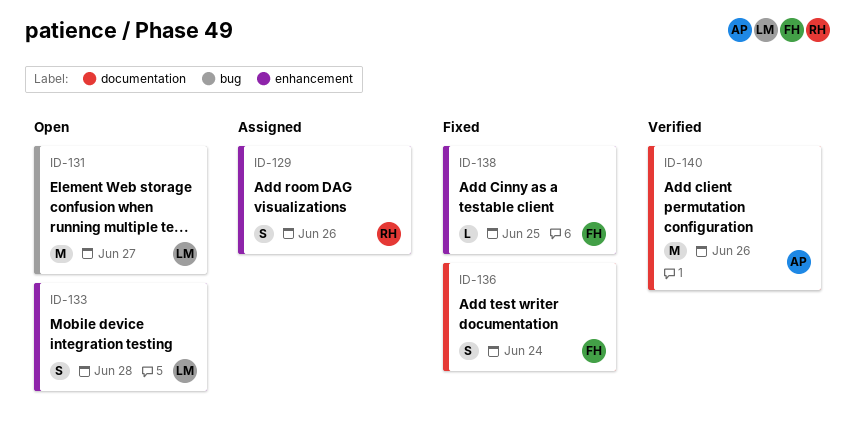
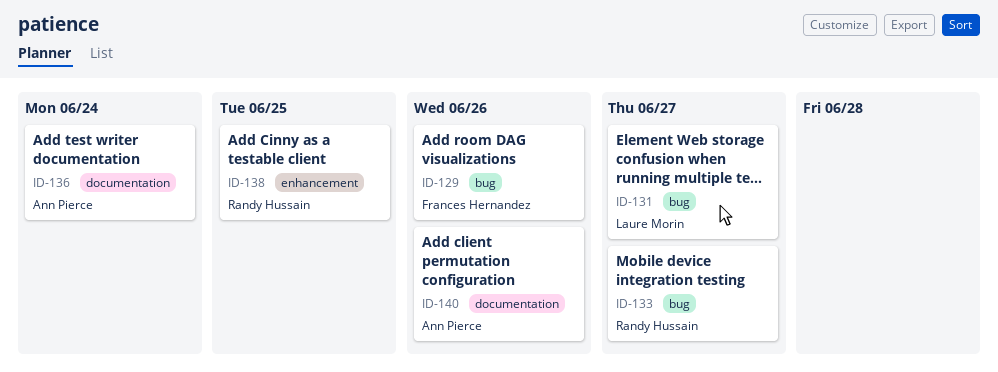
ID-129, owner: Randy Hussain -> Frances Hernandez
ID-129, label: enhancement -> bug
ID-133, owner: Laure Morin -> Randy Hussain
ID-133, label: enhancement -> bug
ID-133, due: Jun 28 -> Jun 27
ID-136, owner: Frances Hernandez -> Ann Pierce
ID-138, owner: Frances Hernandez -> Randy Hussain

